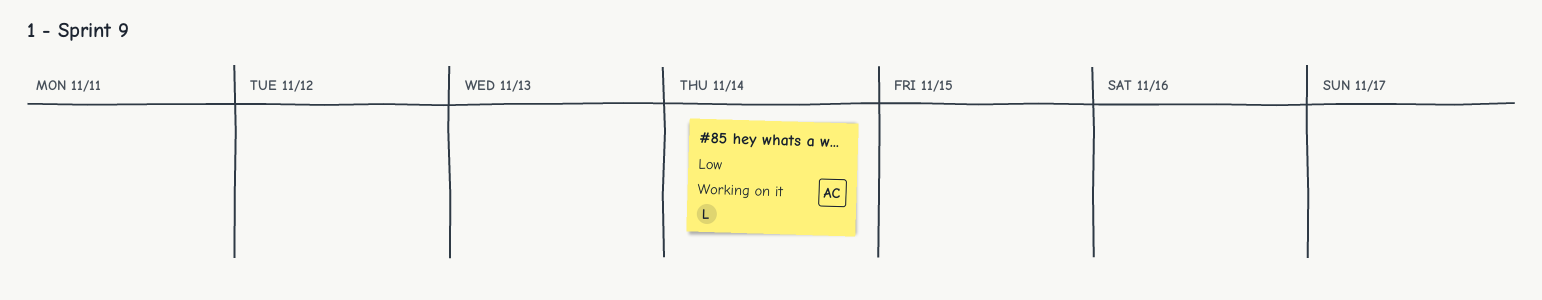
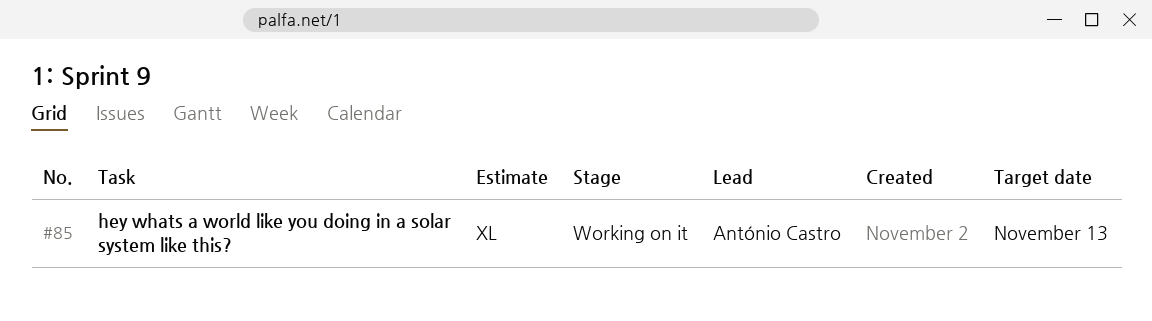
#85, estimate: L -> XL
#85, due: Nov 14 -> Nov 13

